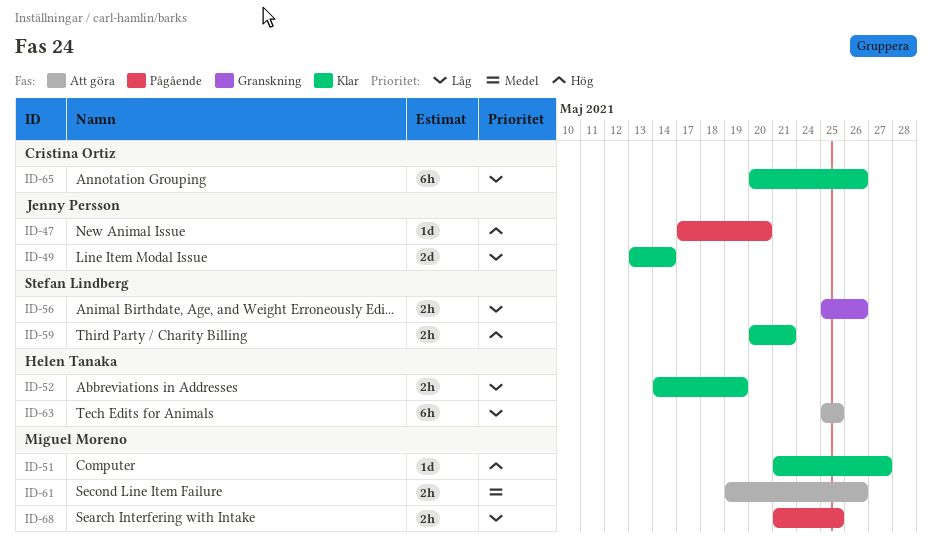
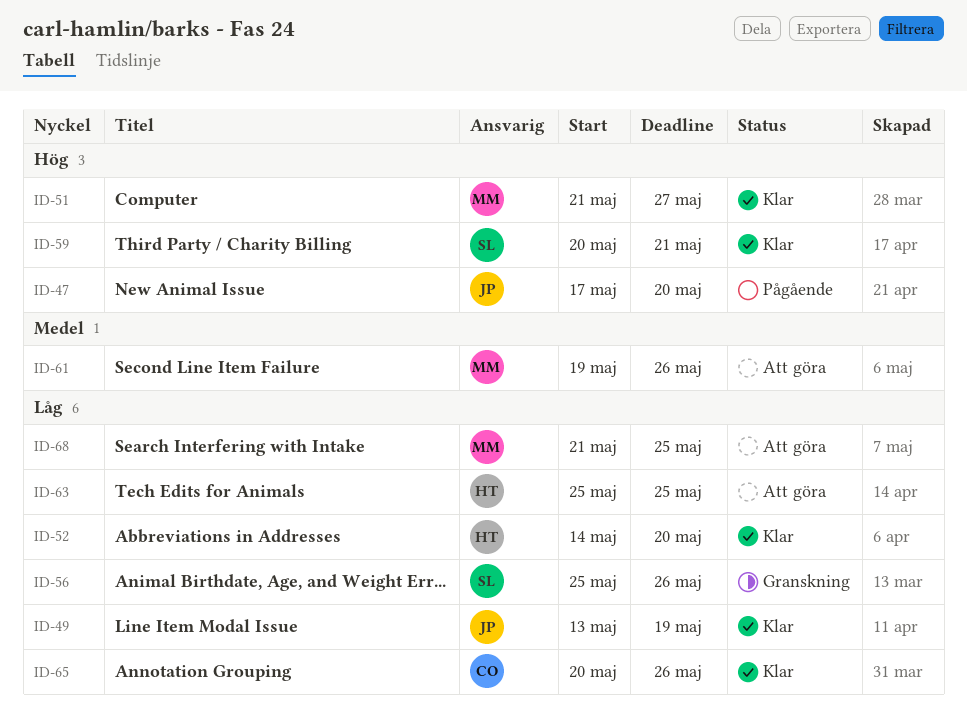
ID-49, due: May 14 -> May 19
ID-52, due: May 19 -> May 20
ID-68, status: Pågående -> Att göra

